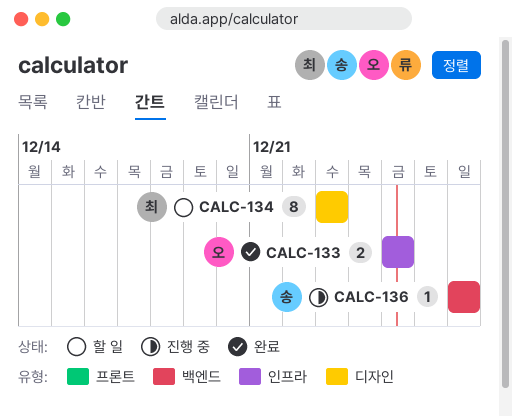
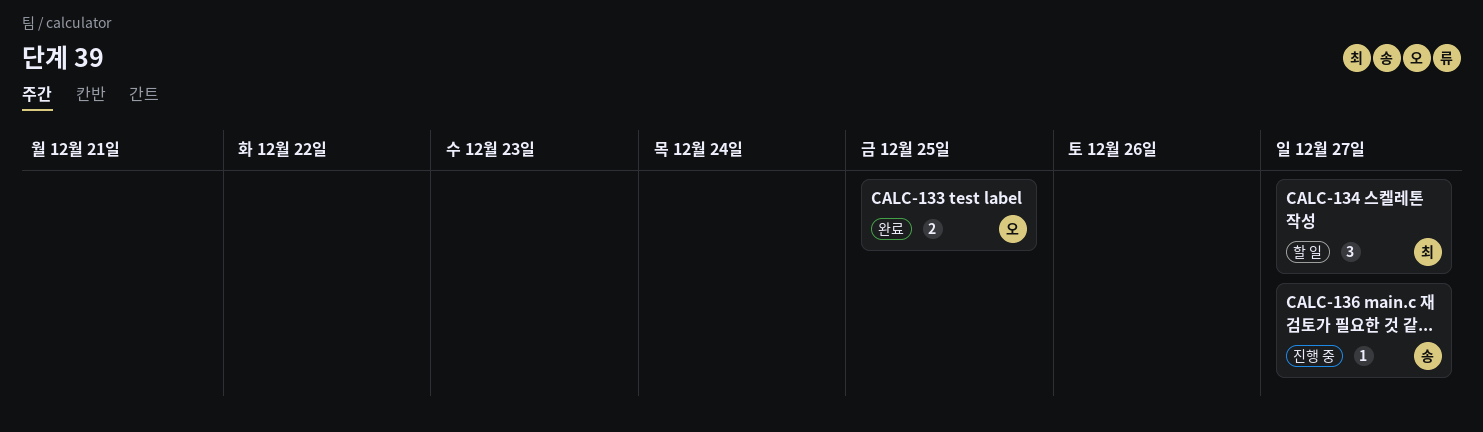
CALC-134, estimate: 8 -> 3
CALC-134, due: Dec 23 -> Dec 27

